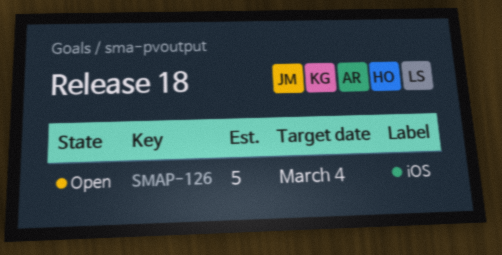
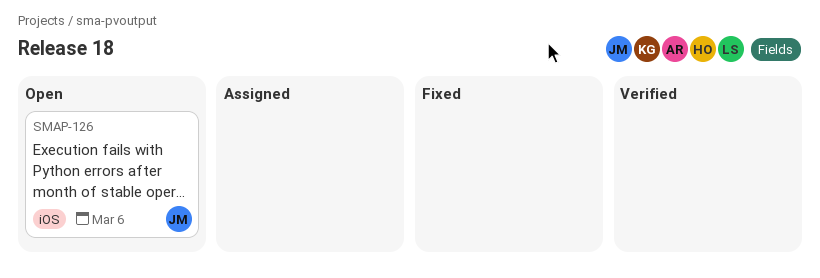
SMAP-126, due: Mar 4 -> Mar 6

